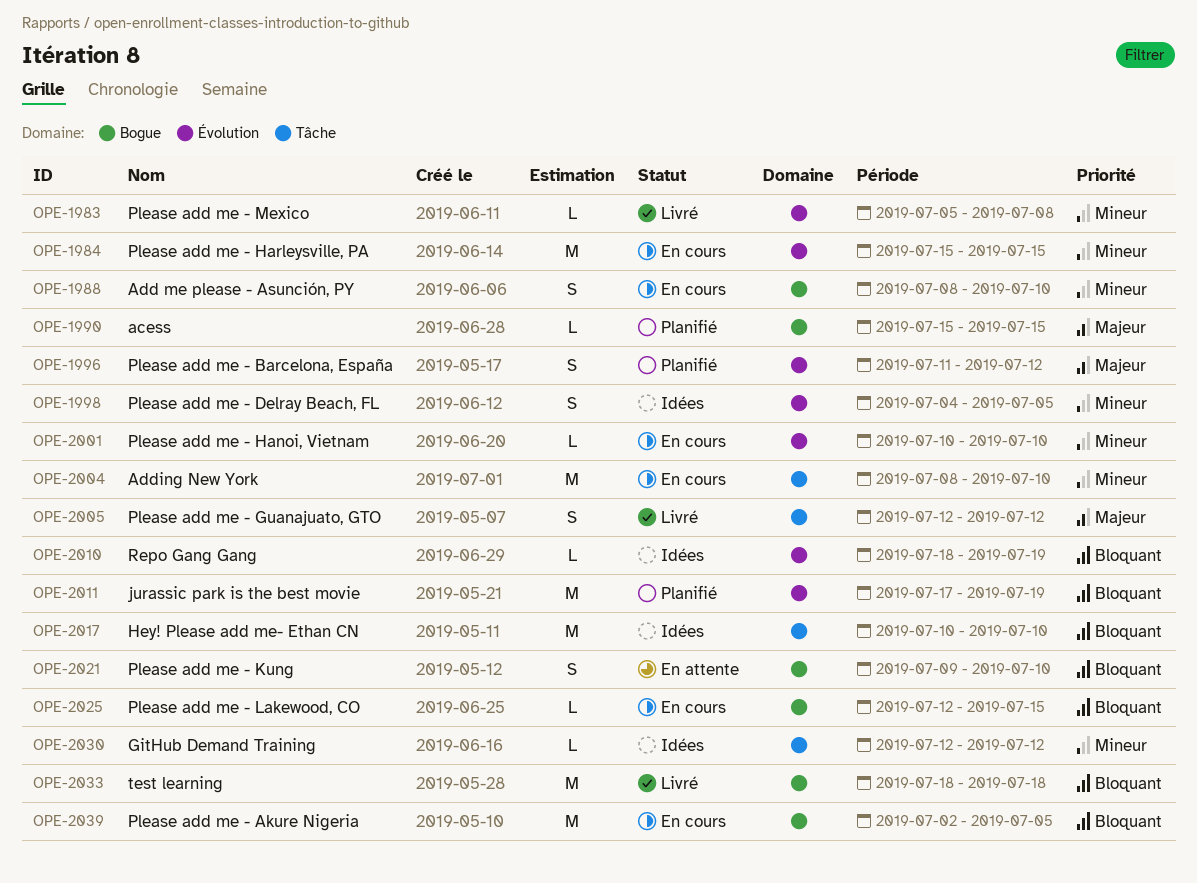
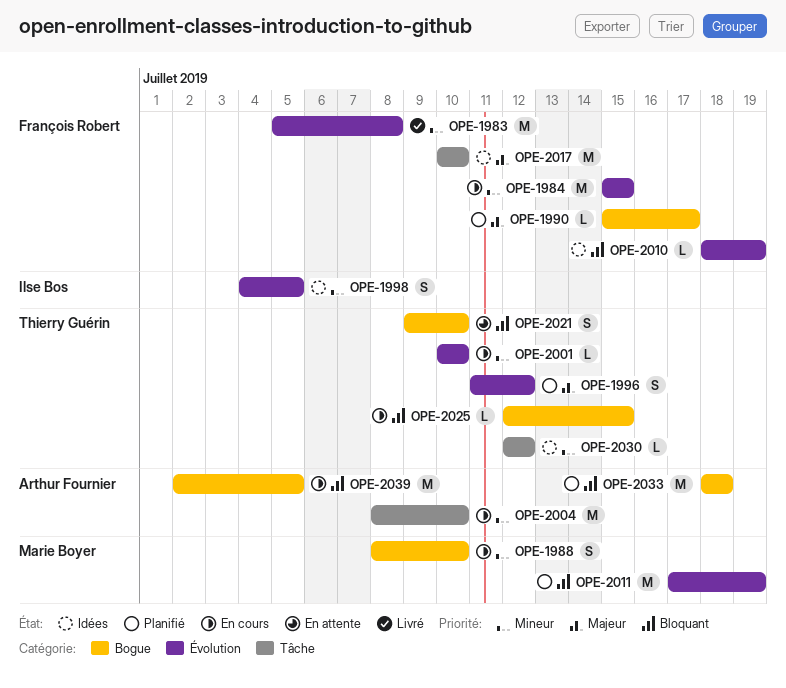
OPE-1983, estimate: L -> M
OPE-1990, due: Jul 15 -> Jul 17
OPE-2005: present -> none
OPE-2017, priority: Bloquant -> Majeur
OPE-2033, status: Livré -> Planifié

